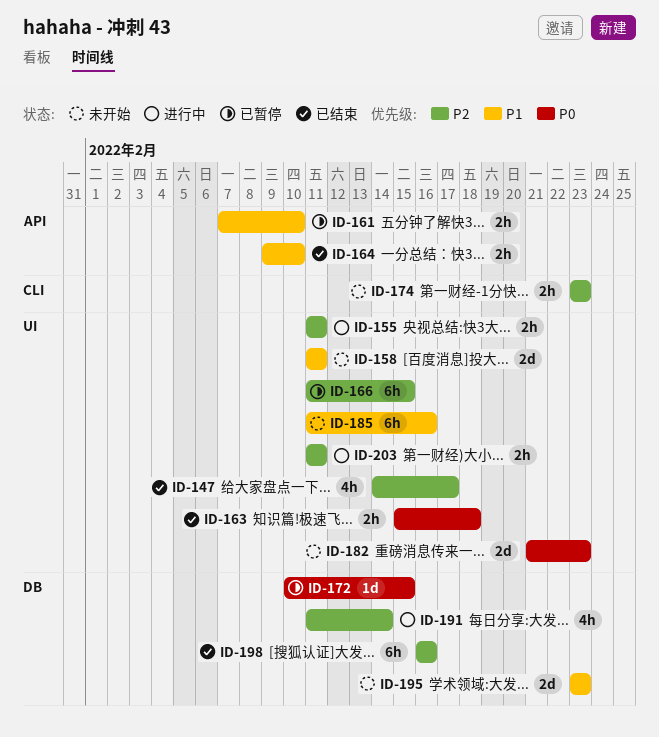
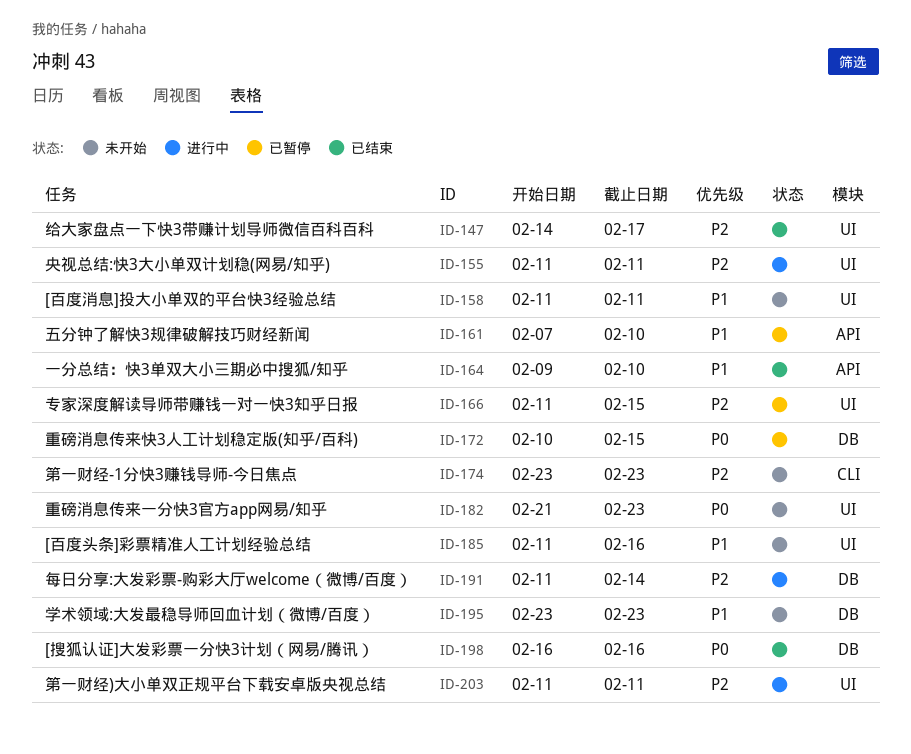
ID-163: present -> none
ID-198, priority: P2 -> P0

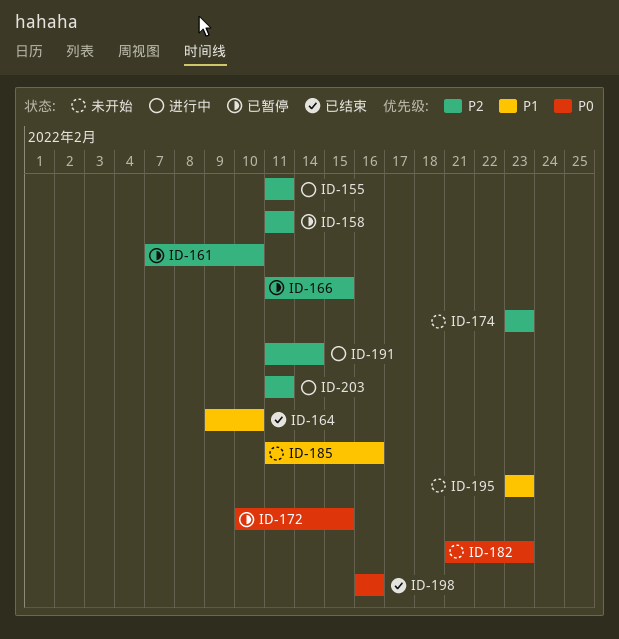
ID-147: present -> none
ID-158, status: 未开始 -> 已暂停
ID-158, priority: P1 -> P2
ID-161, priority: P1 -> P2

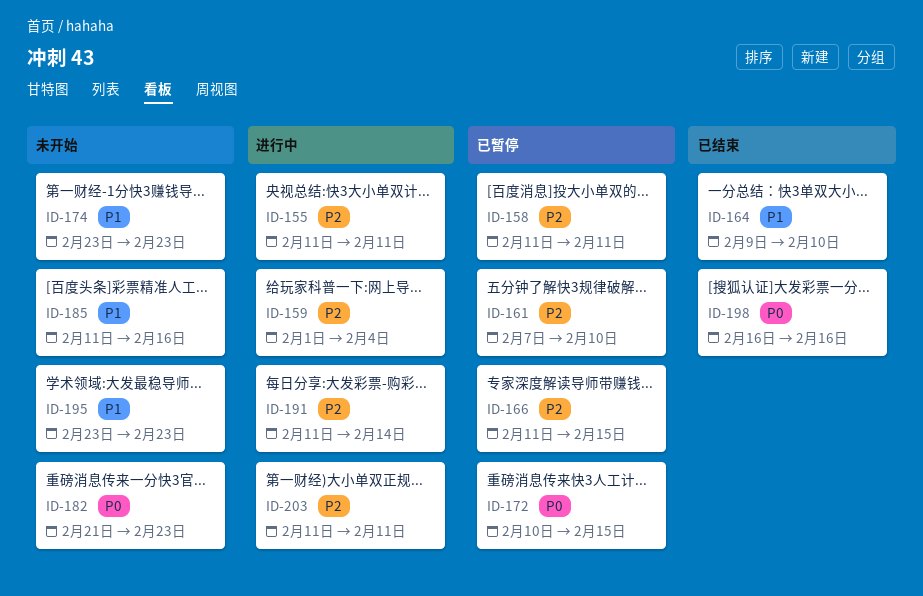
ID-159: none -> present
ID-174, priority: P2 -> P1

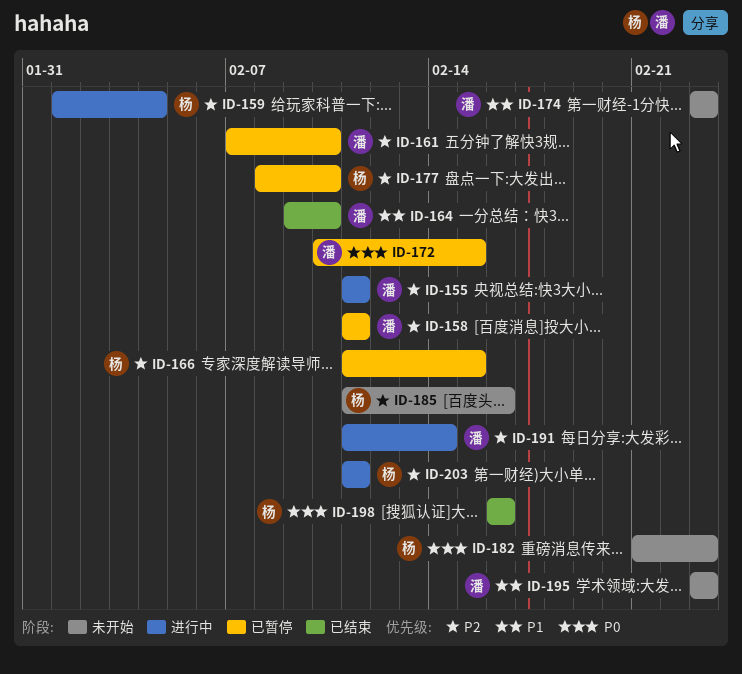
ID-177: none -> present
ID-185, priority: P1 -> P2

